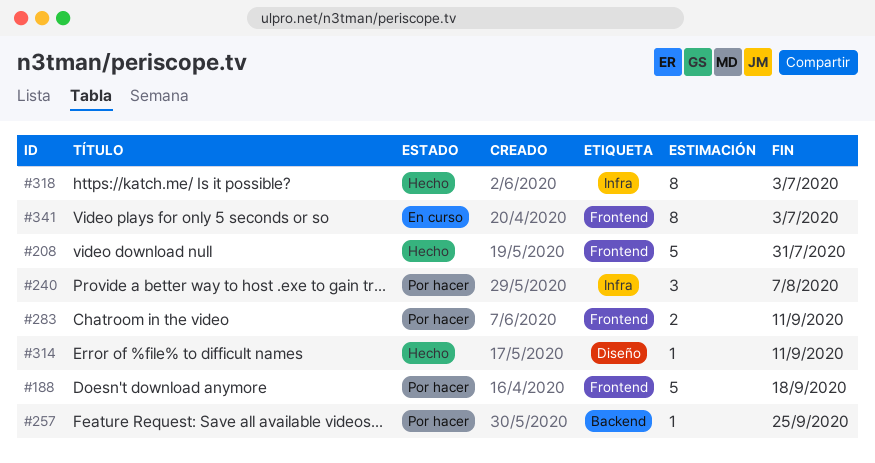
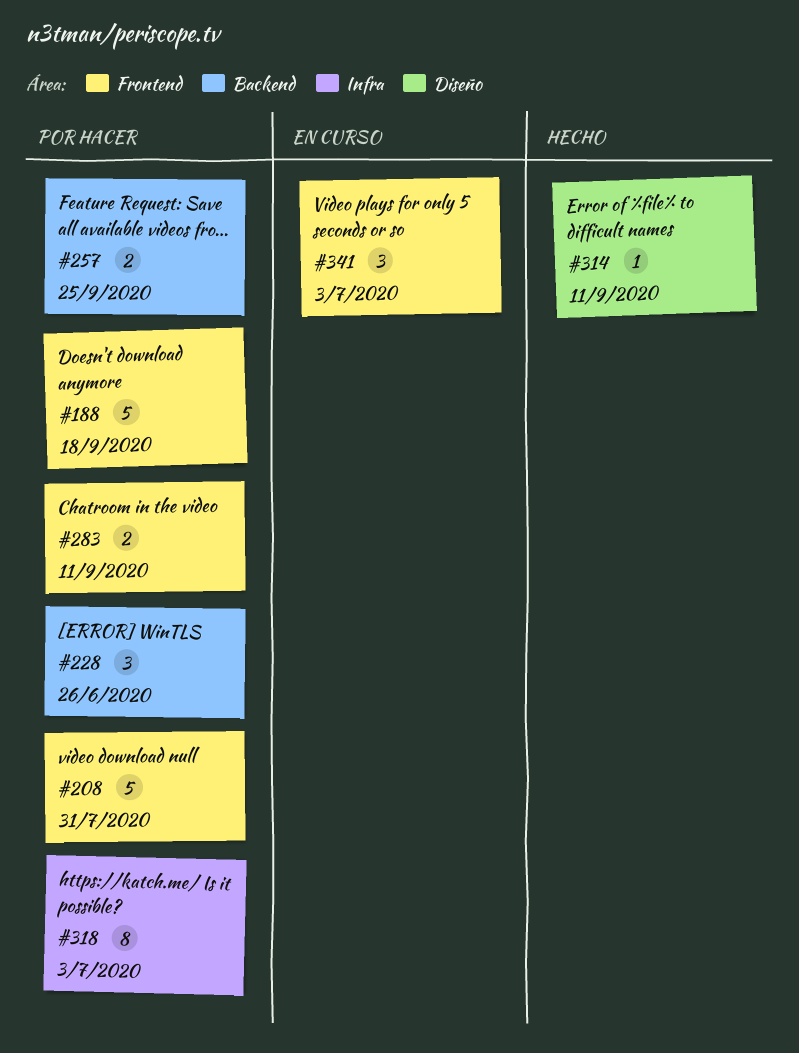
#208, status: Hecho -> Por hacer
#228: none -> present
#240: present -> none
#257, estimate: 1 -> 2
#318, status: Hecho -> Por hacer
#341, estimate: 8 -> 3

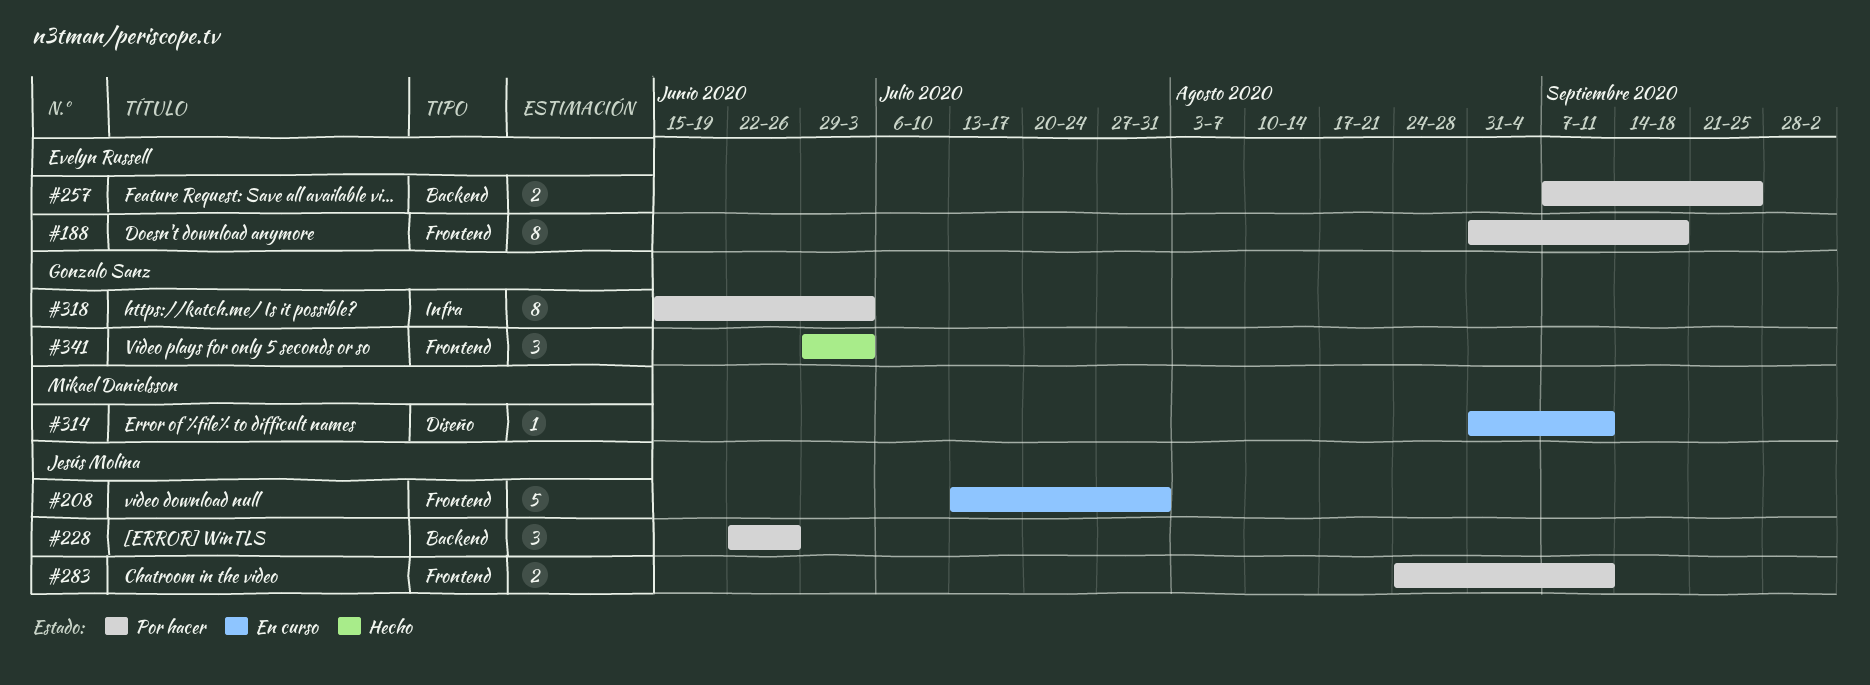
#188, estimate: 5 -> 8
#208, status: Por hacer -> En curso
#314, status: Hecho -> En curso
#341, status: En curso -> Hecho

